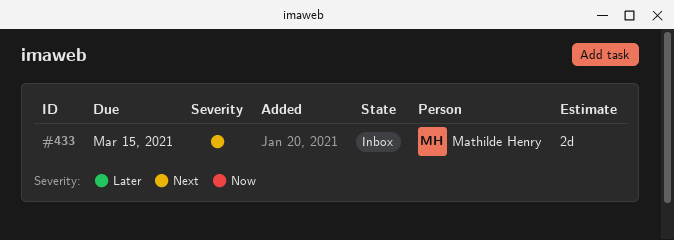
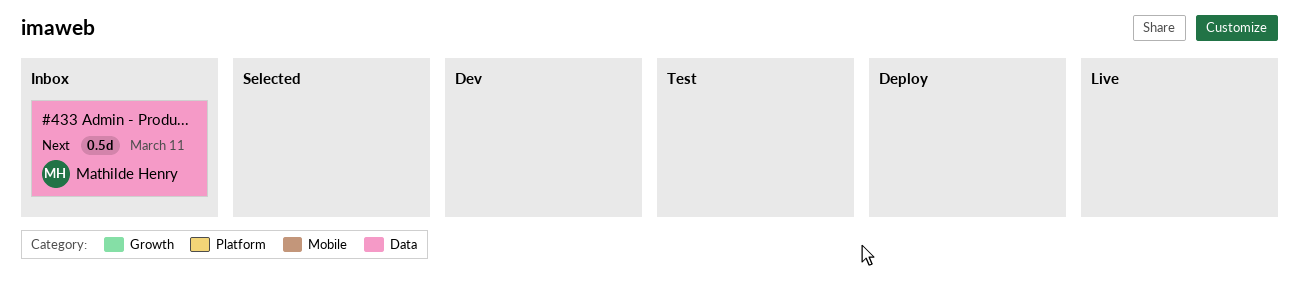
#433, estimate: 2d -> 0.5d
#433, due: Mar 15 -> Mar 11

